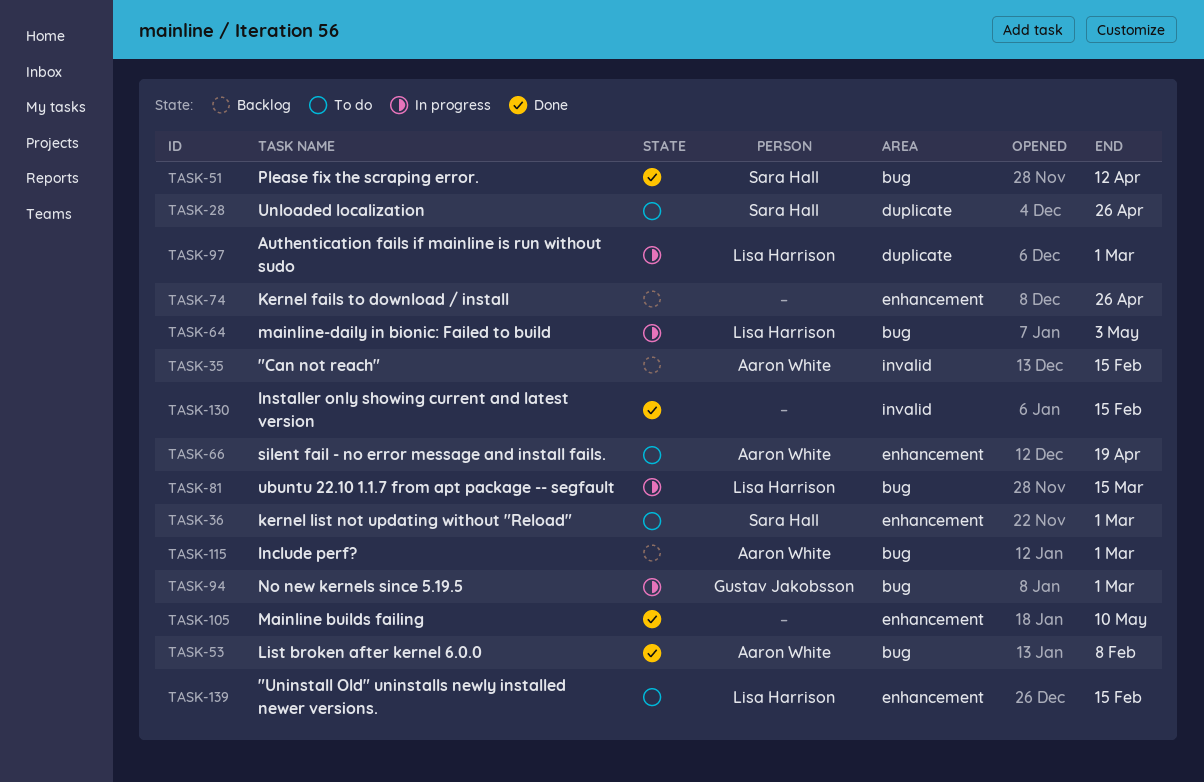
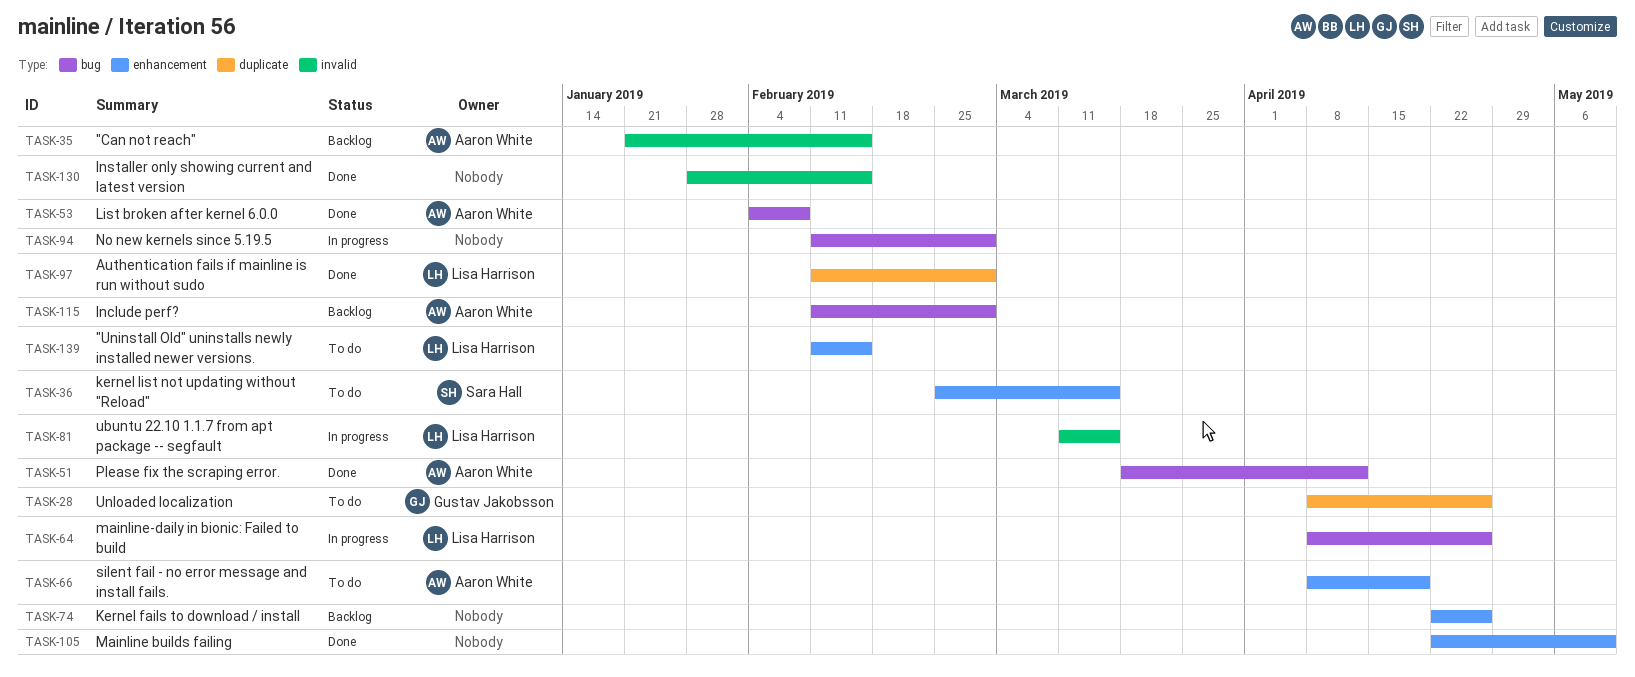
TASK-28, owner: Sara Hall -> Gustav Jakobsson
TASK-36, due: Mar 1 -> Mar 15
TASK-51, owner: Sara Hall -> Aaron White
TASK-64, due: May 3 -> Apr 26
TASK-81, label: bug -> invalid
TASK-94, owner: Gustav Jakobsson -> none
TASK-97, status: In progress -> Done

